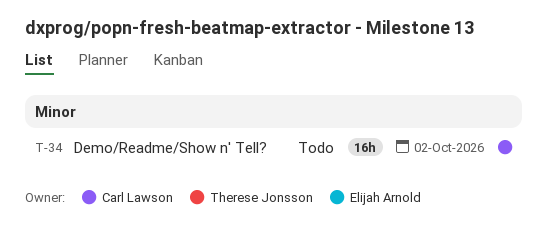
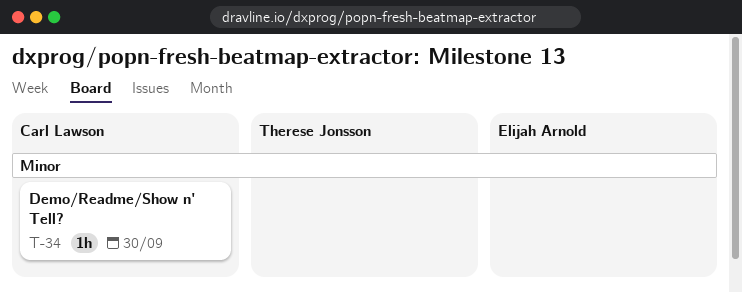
T-34, estimate: 16h -> 1h
T-34, due: Oct 2 -> Sep 30

